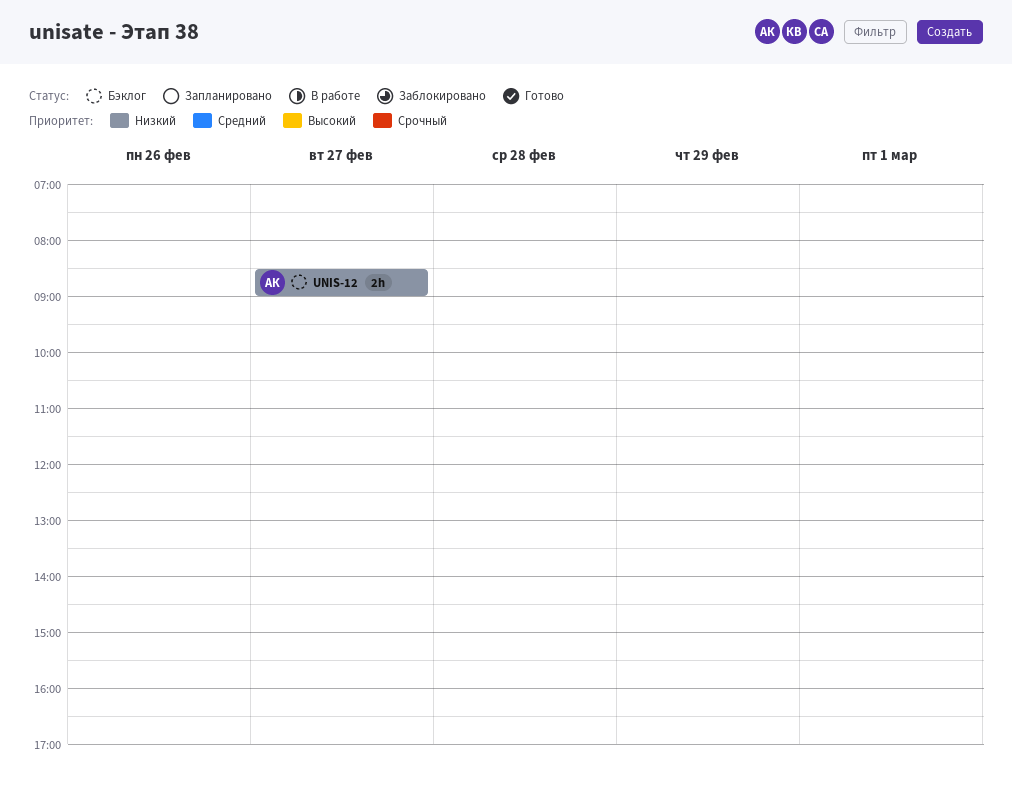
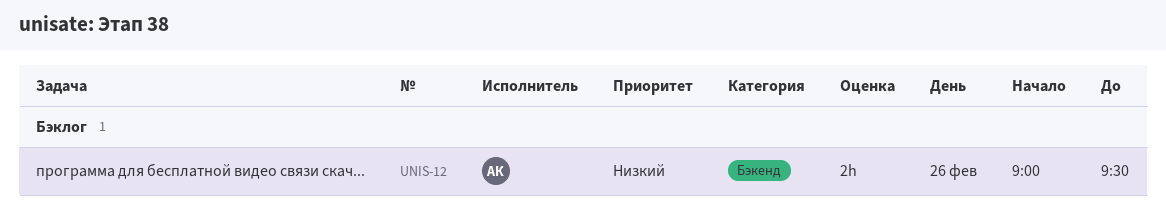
UNIS-12, day: Feb 27 -> Feb 26
UNIS-12, begins: 08:30 -> 09:00
UNIS-12, ends: 09:00 -> 09:30

